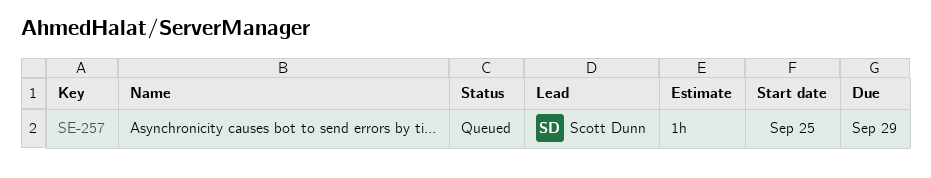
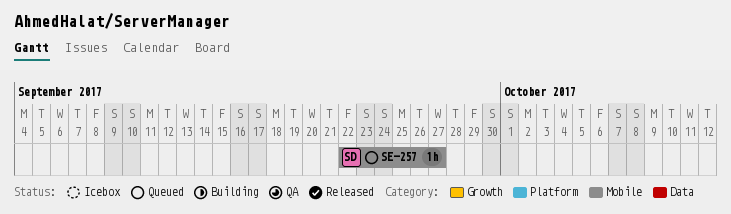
SE-257, start: Sep 25 -> Sep 22
SE-257, due: Sep 29 -> Sep 27

